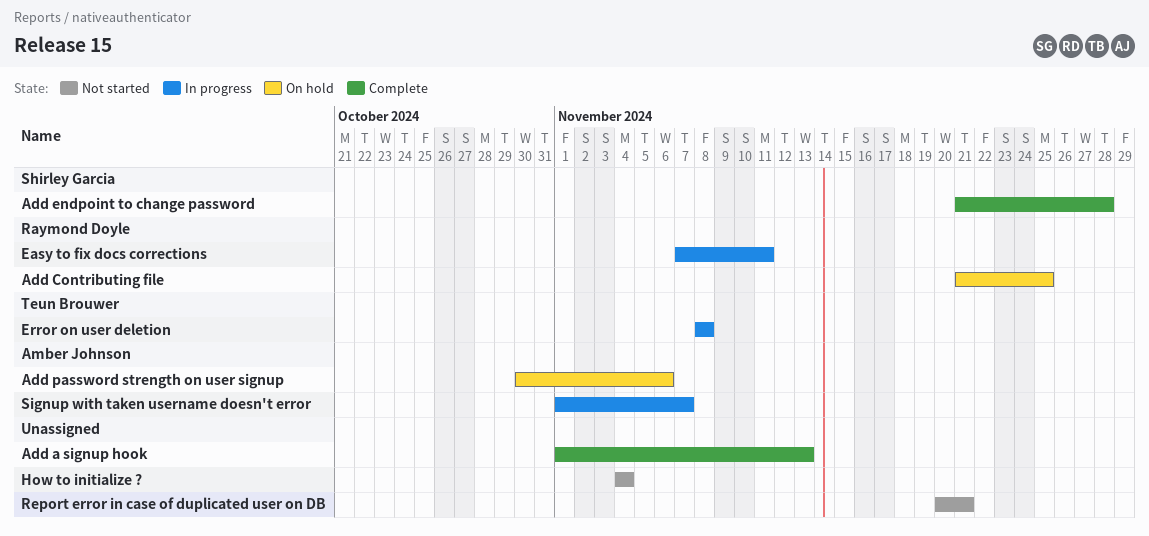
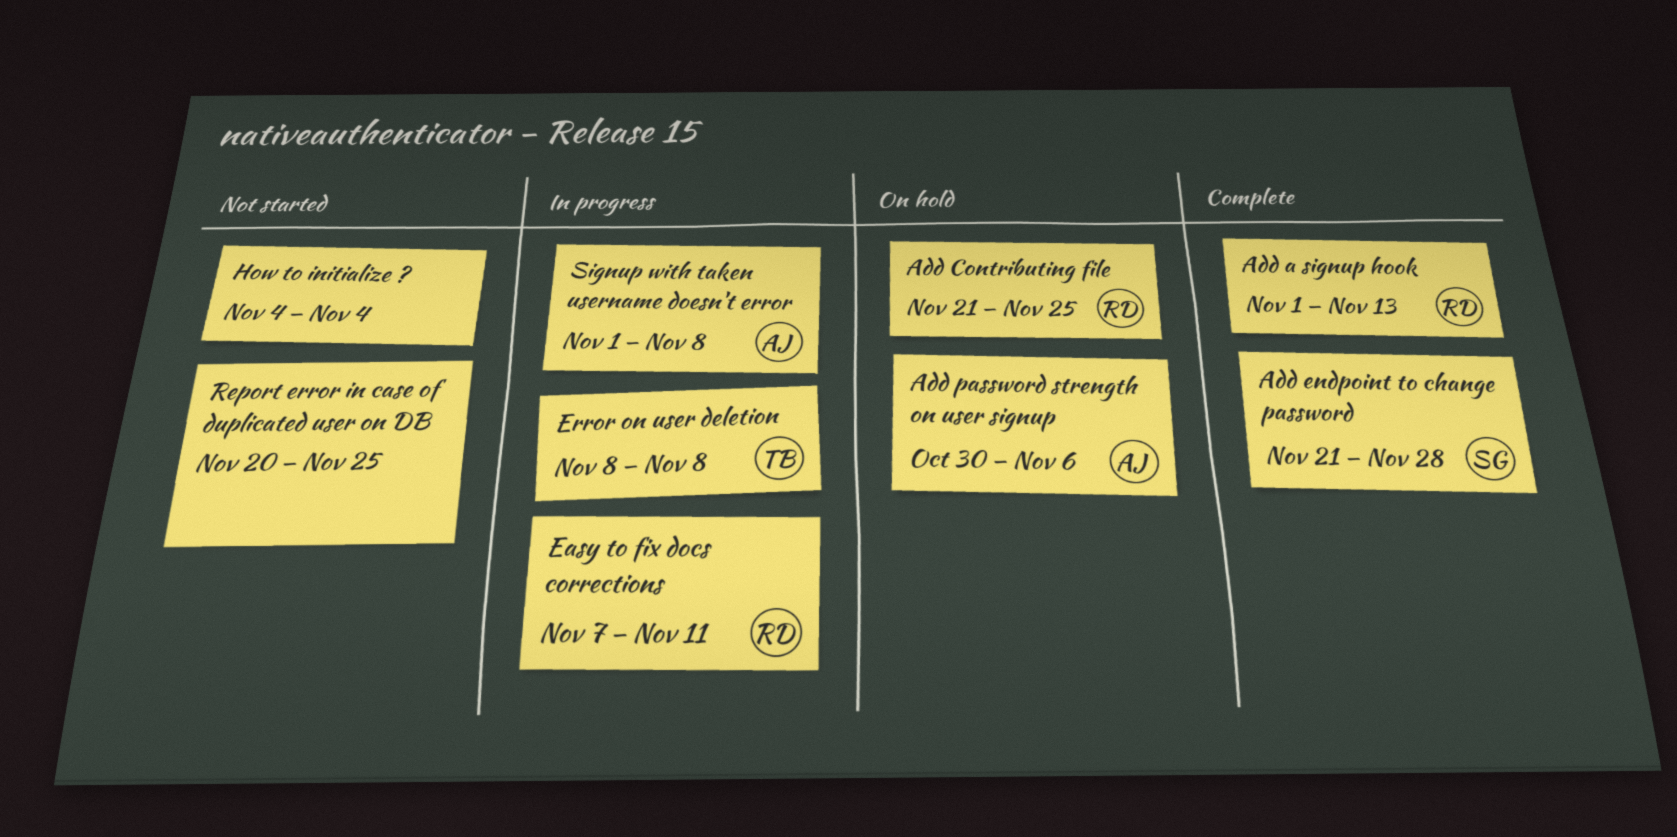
Add a signup hook, owner: none -> Raymond Doyle
Report error in case of duplicated user on DB, due: Nov 21 -> Nov 25
Signup with taken username doesn't error, due: Nov 7 -> Nov 8

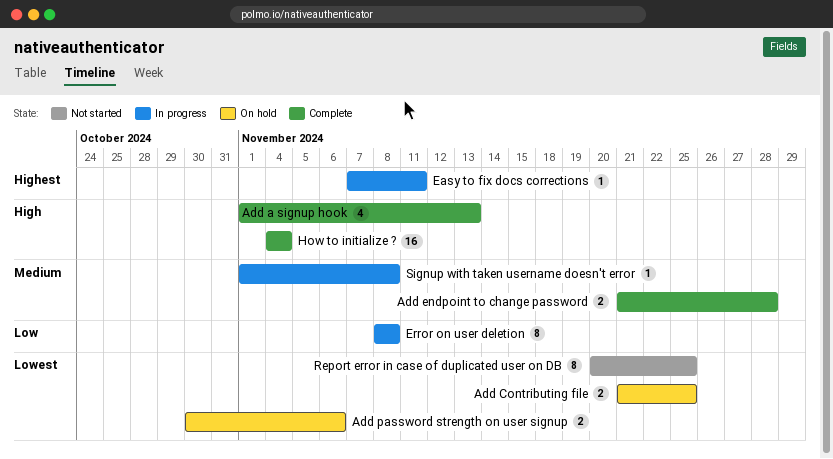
How to initialize ?, status: Not started -> Complete

